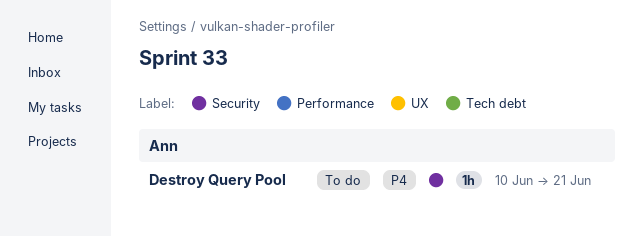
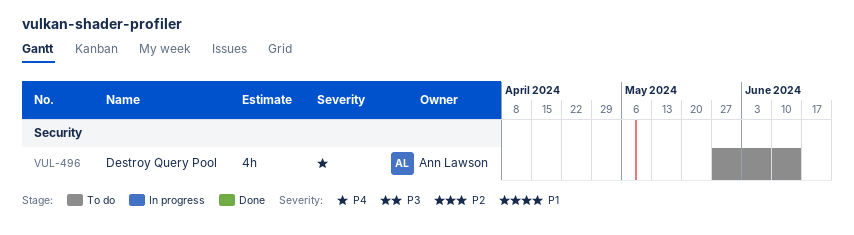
Destroy Query Pool, estimate: 1h -> 4h
Destroy Query Pool, start: Jun 10 -> May 27
Destroy Query Pool, due: Jun 21 -> Jun 14

